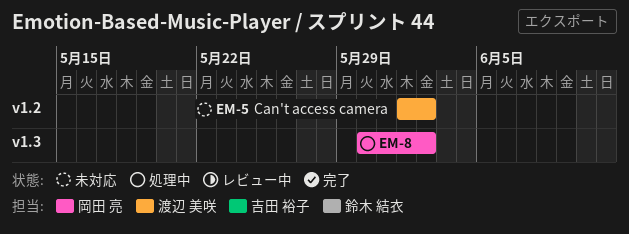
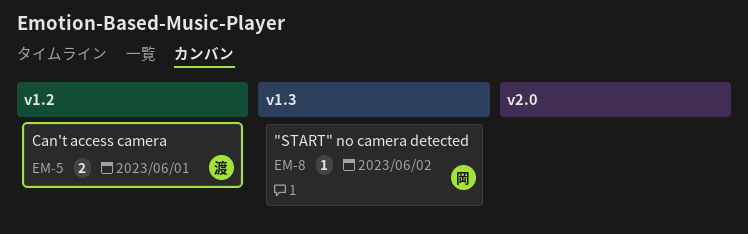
EM-5, due: Jun 2 -> Jun 1

